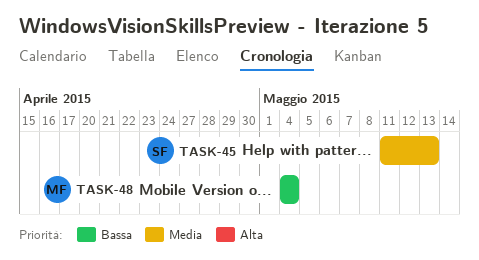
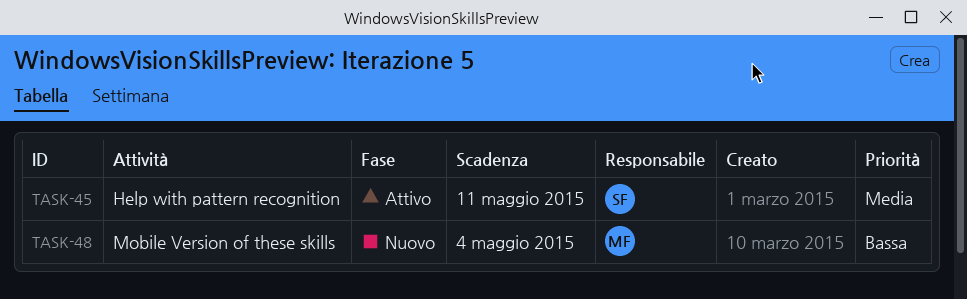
TASK-45, due: May 13 -> May 11

